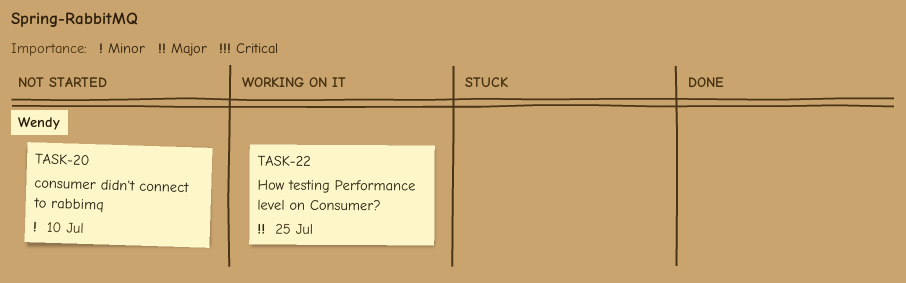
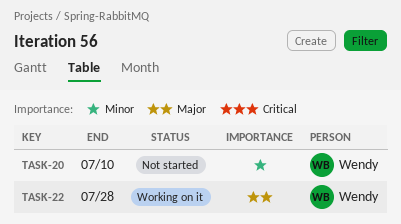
TASK-22, due: Jul 25 -> Jul 28

